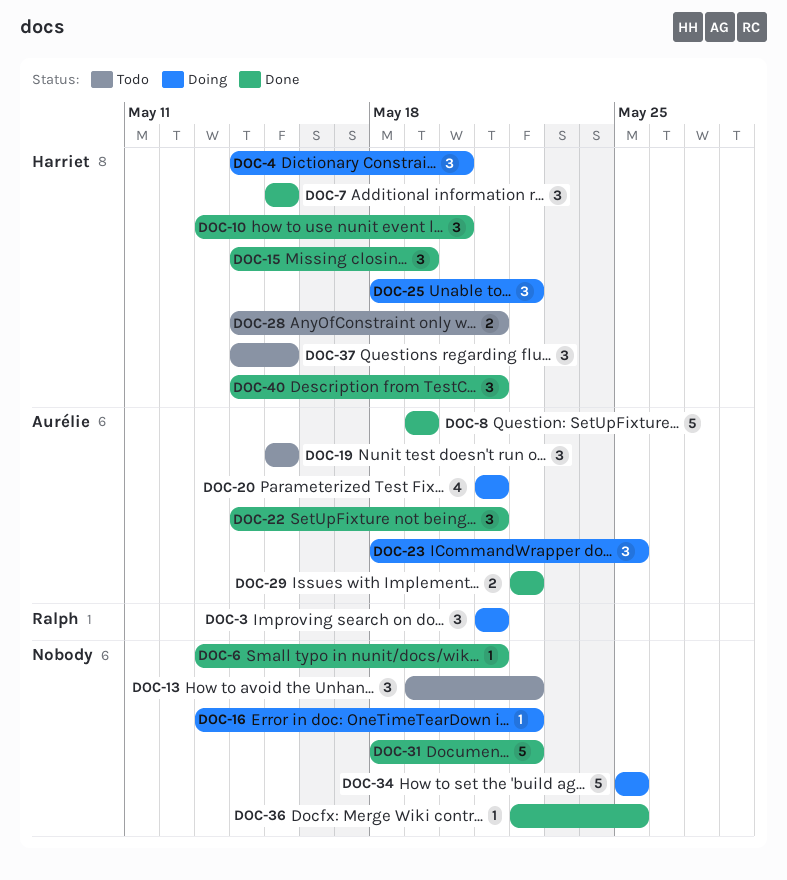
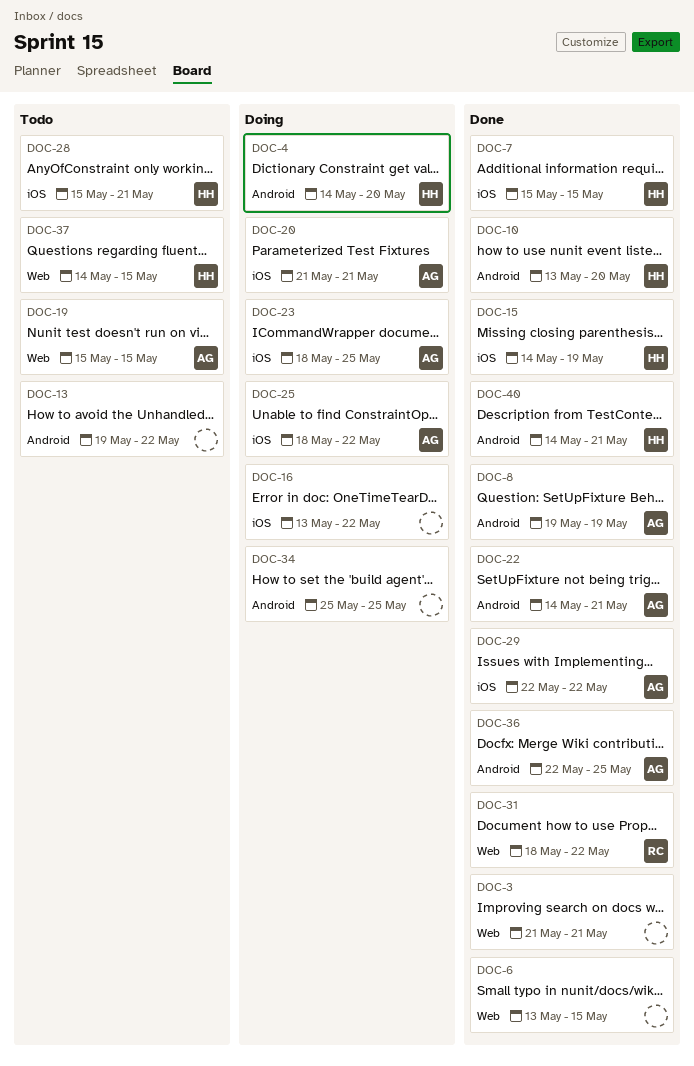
DOC-3, status: Doing -> Done
DOC-3, owner: Ralph -> none
DOC-6, due: May 21 -> May 15
DOC-25, owner: Harriet -> Aurélie
DOC-28, start: May 14 -> May 15
DOC-31, owner: none -> Ralph
DOC-36, owner: none -> Aurélie

